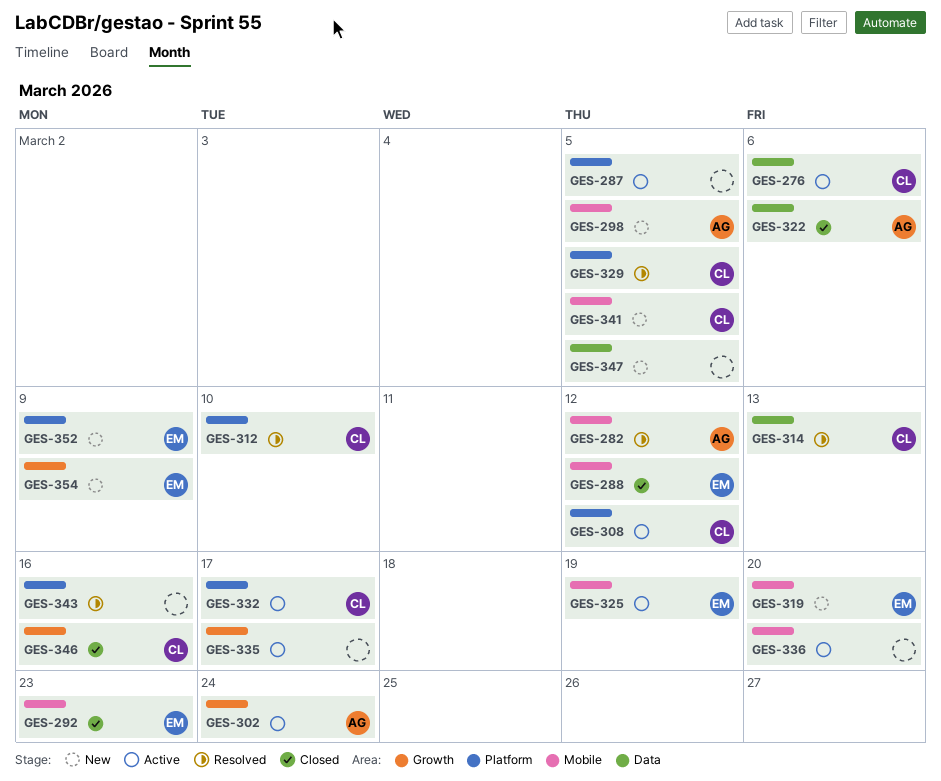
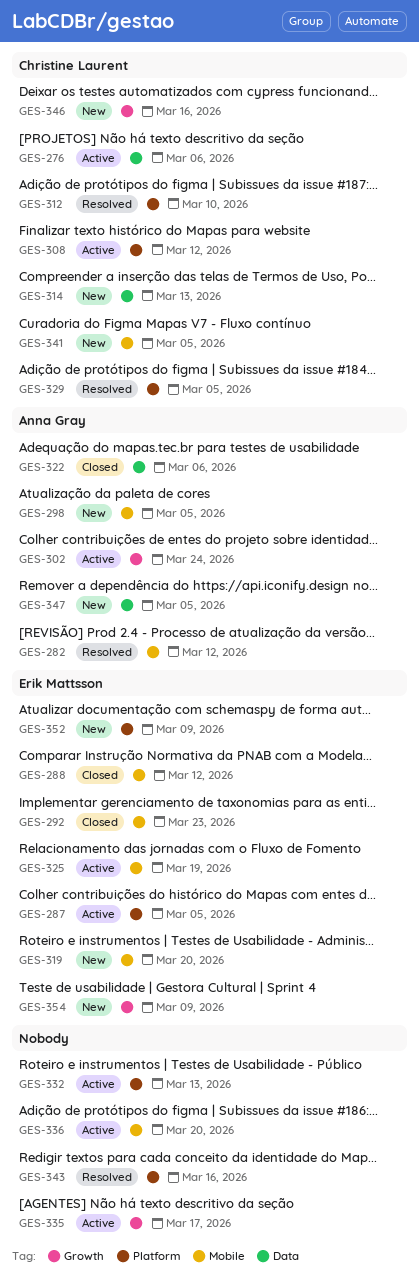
GES-287, owner: none -> Erik Mattsson
GES-314, status: Resolved -> New
GES-332, owner: Christine Laurent -> none
GES-332, due: Mar 17 -> Mar 13
GES-346, status: Closed -> New
GES-347, owner: none -> Anna Gray

